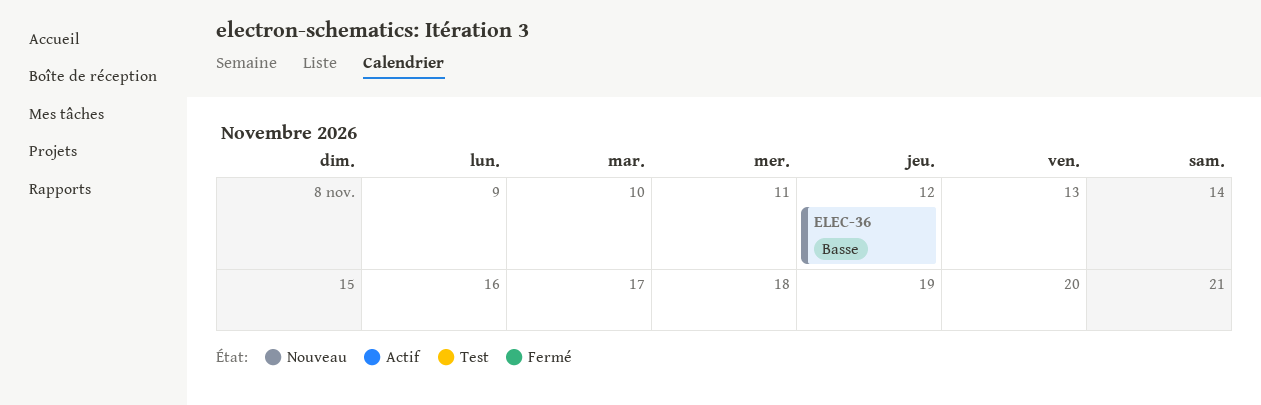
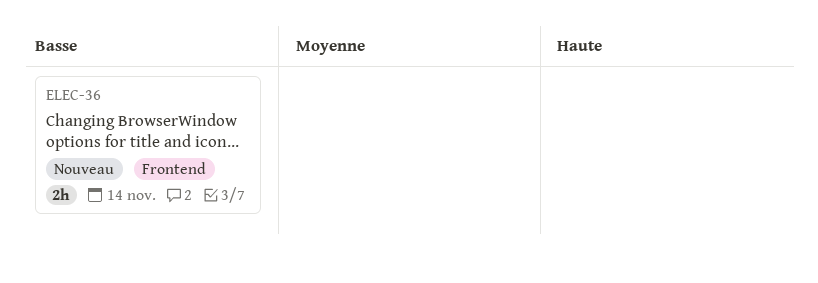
ELEC-36, due: Nov 12 -> Nov 14

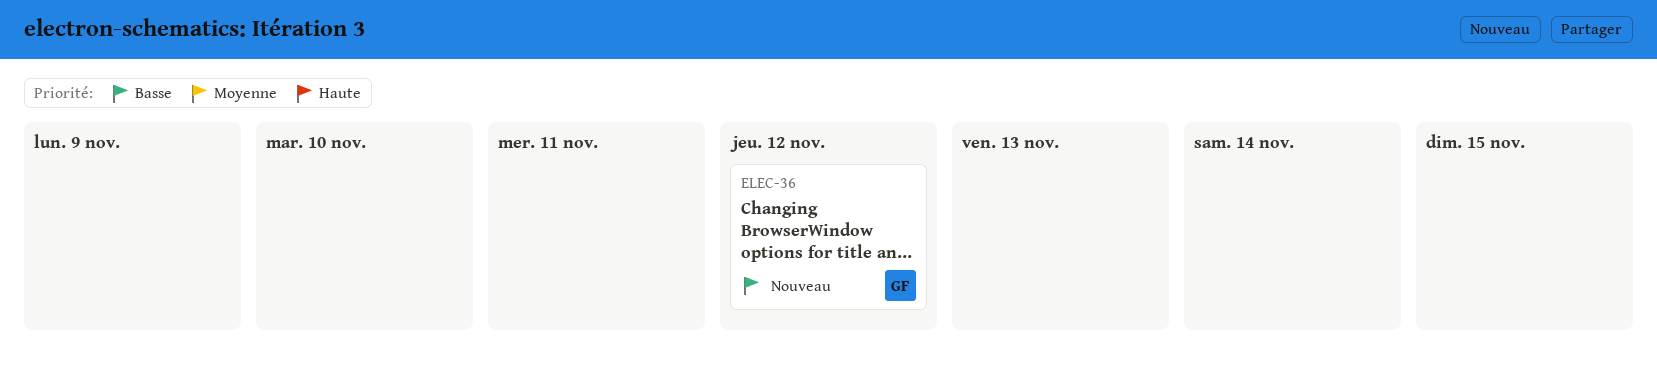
ELEC-36, due: Nov 14 -> Nov 12

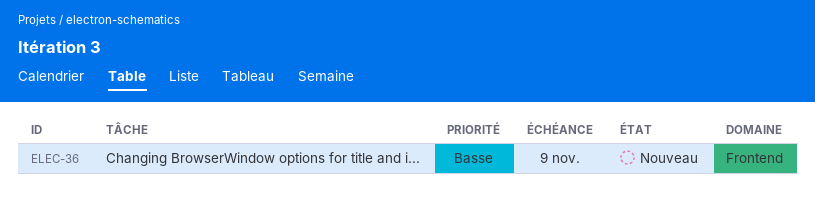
ELEC-36, due: Nov 12 -> Nov 9

